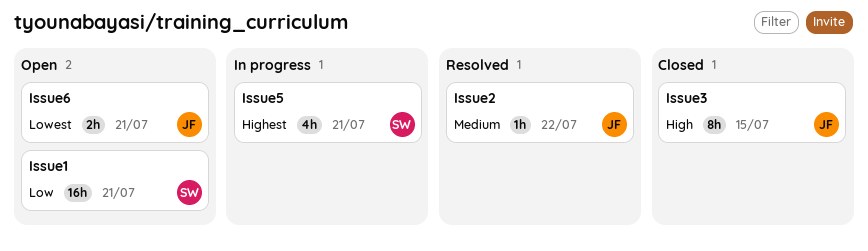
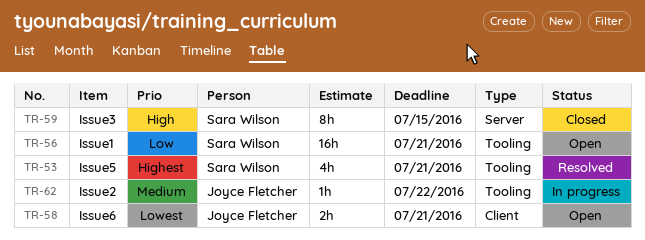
Issue2, status: Resolved -> In progress
Issue3, owner: Joyce Fletcher -> Sara Wilson
Issue5, status: In progress -> Resolved

